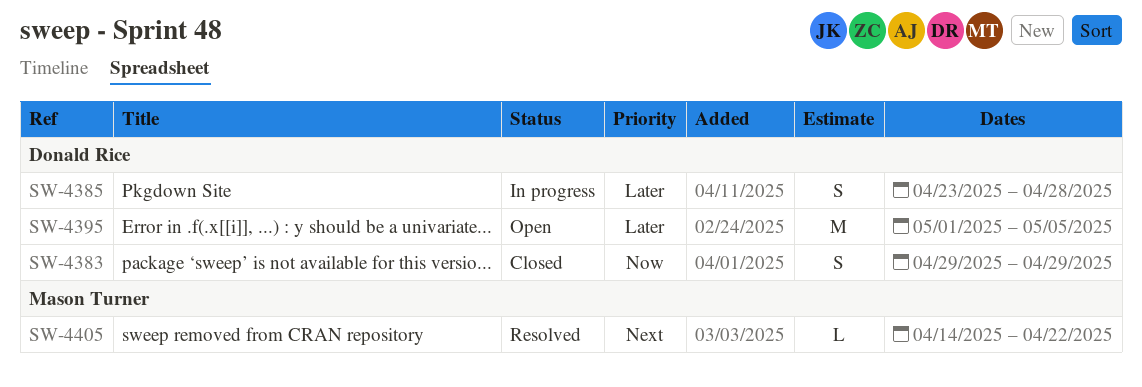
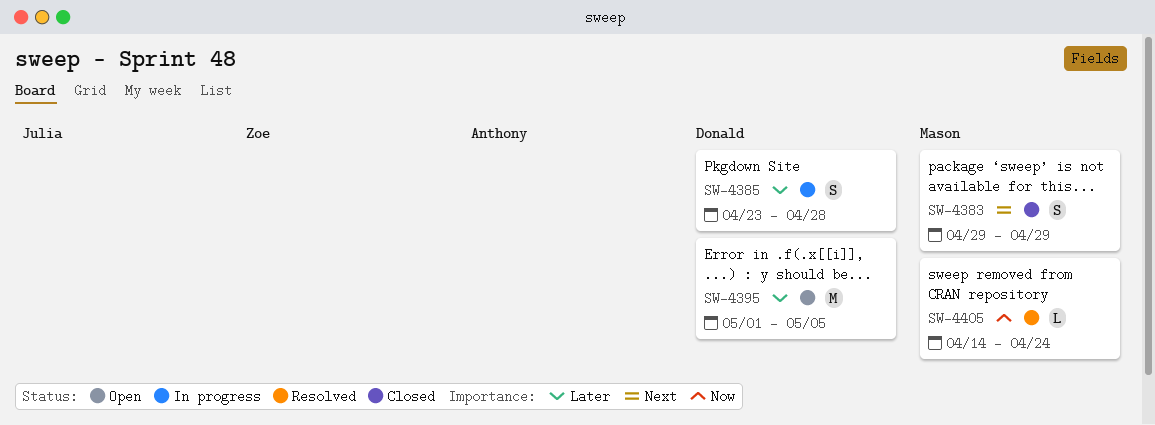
SW-4383, owner: Donald Rice -> Mason Turner
SW-4383, priority: Now -> Next
SW-4405, priority: Next -> Now
SW-4405, due: Apr 22 -> Apr 24

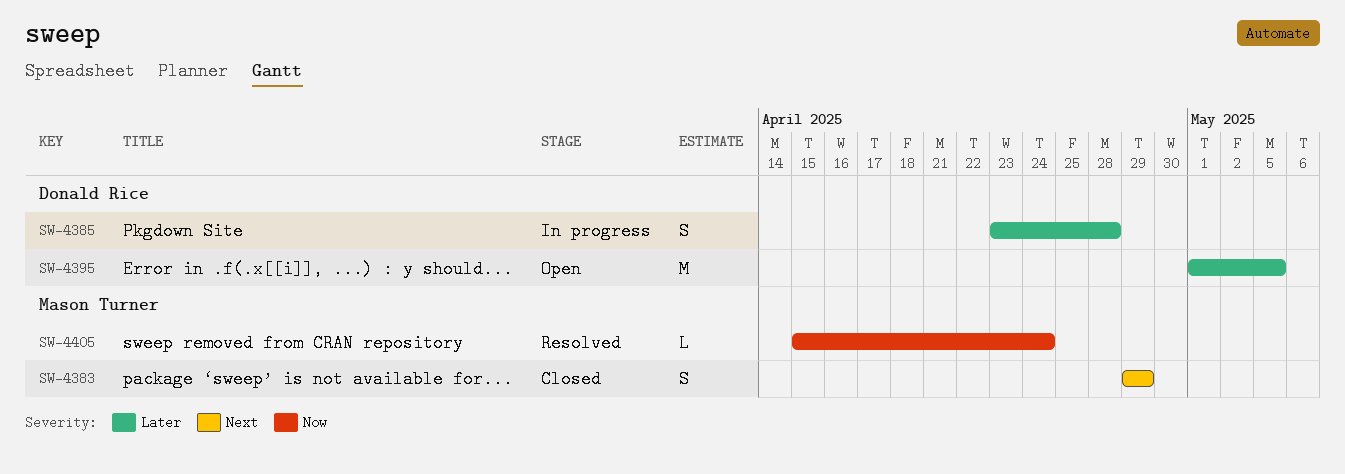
SW-4405, start: Apr 14 -> Apr 15

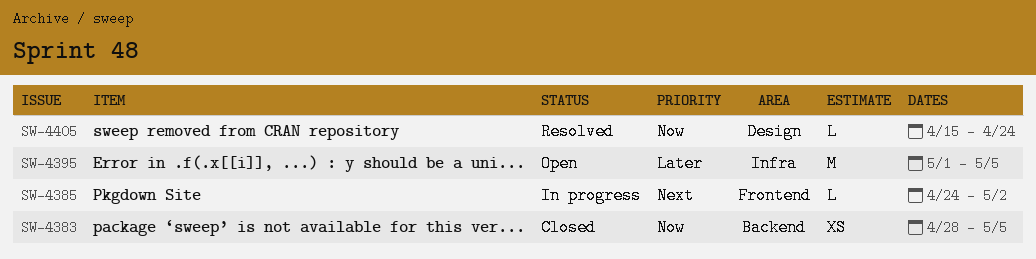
SW-4383, priority: Next -> Now
SW-4383, estimate: S -> XS
SW-4383, start: Apr 29 -> Apr 28
SW-4383, due: Apr 29 -> May 5
SW-4385, priority: Later -> Next
SW-4385, estimate: S -> L
SW-4385, start: Apr 23 -> Apr 24
SW-4385, due: Apr 28 -> May 2

